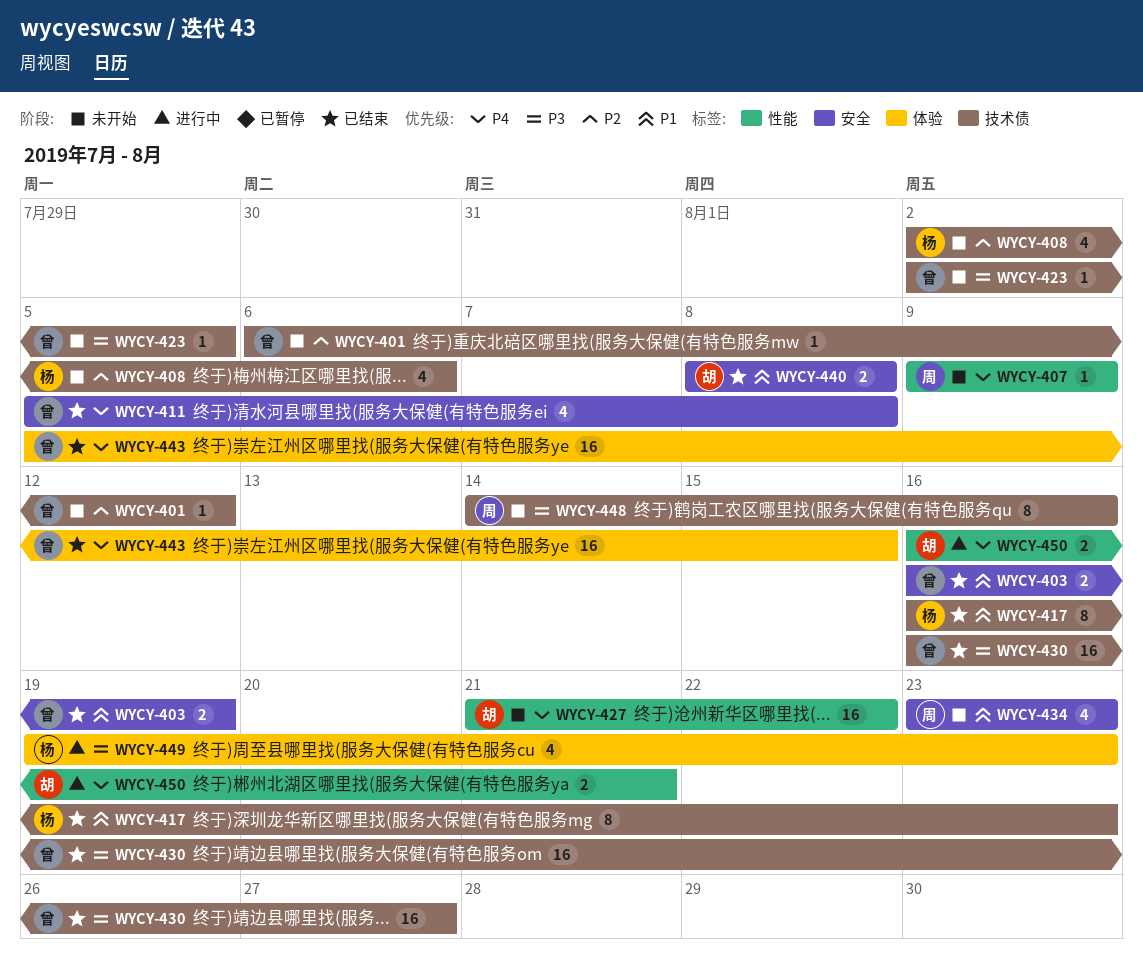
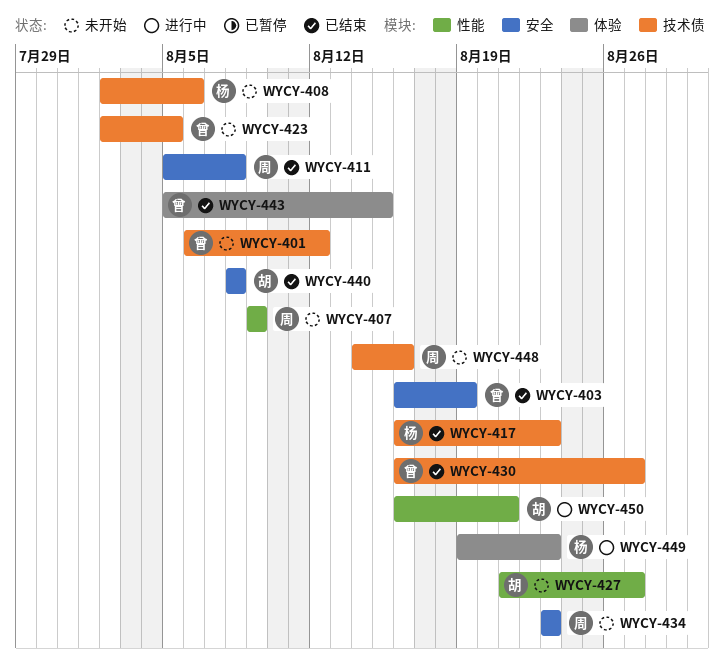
WYCY-411, owner: 曾 -> 周
WYCY-427, due: Aug 22 -> Aug 27

